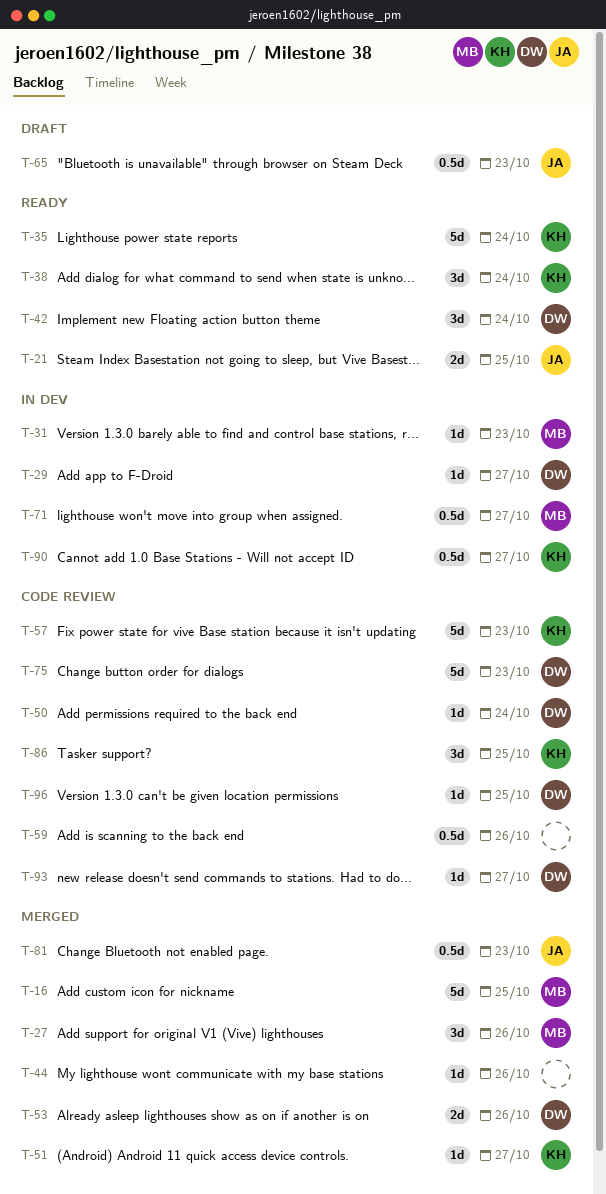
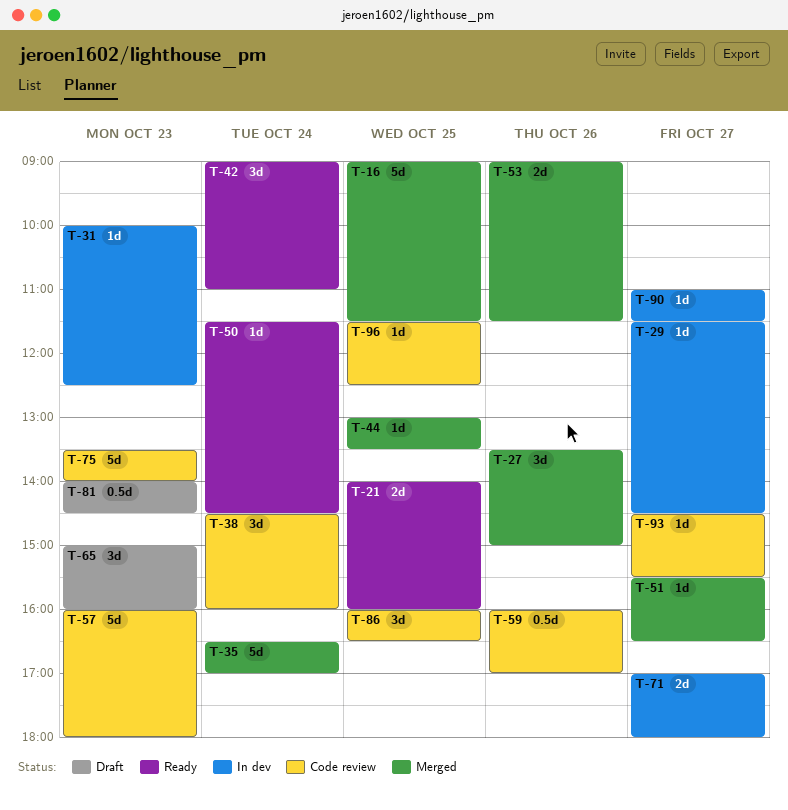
T-35, status: Ready -> Merged
T-38, status: Ready -> Code review
T-44, day: Oct 26 -> Oct 25
T-50, status: Code review -> Ready
T-65, estimate: 0.5d -> 3d
T-71, estimate: 0.5d -> 2d
T-81, status: Merged -> Draft
T-90, estimate: 0.5d -> 1d

